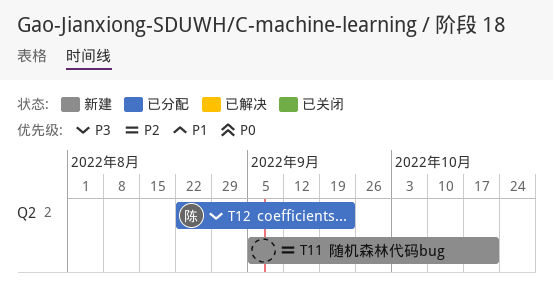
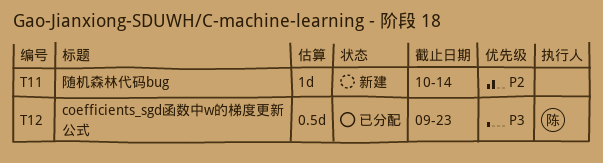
T11, due: Oct 21 -> Oct 14

